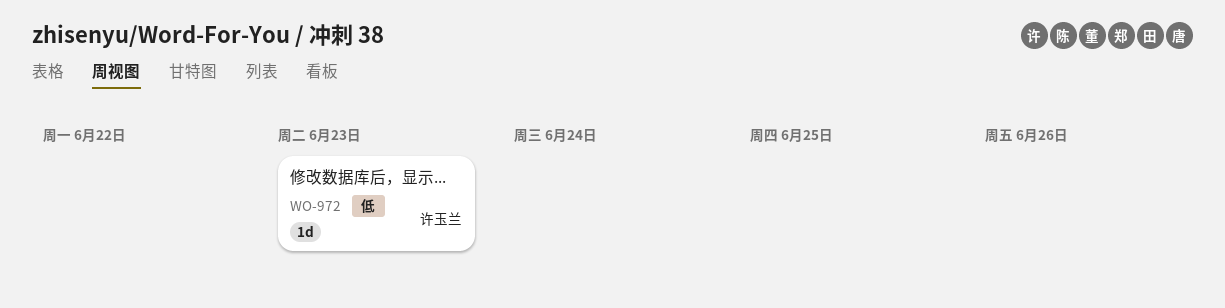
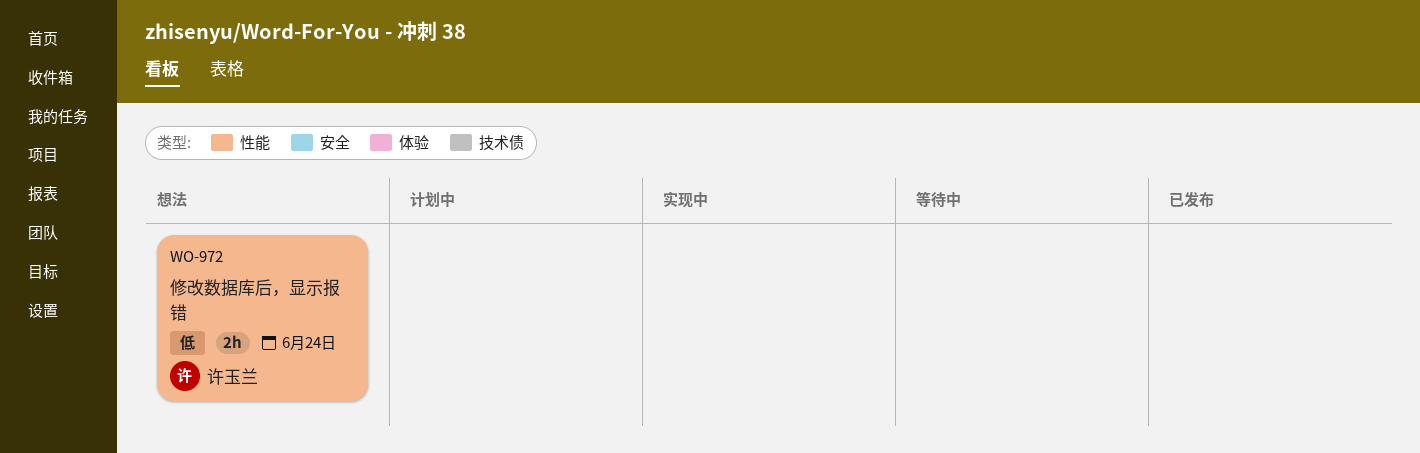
WO-972, estimate: 1d -> 2h
WO-972, due: Jun 23 -> Jun 24

